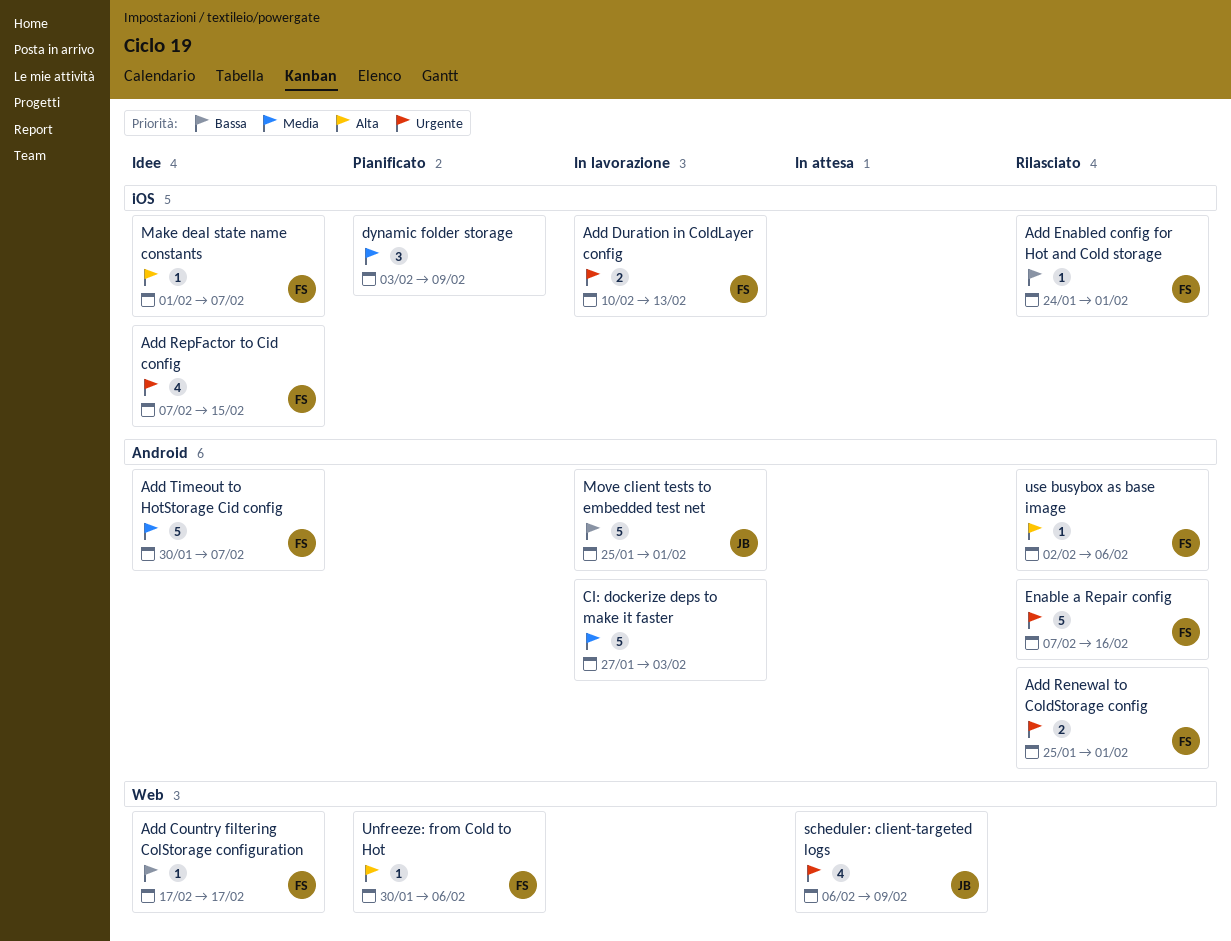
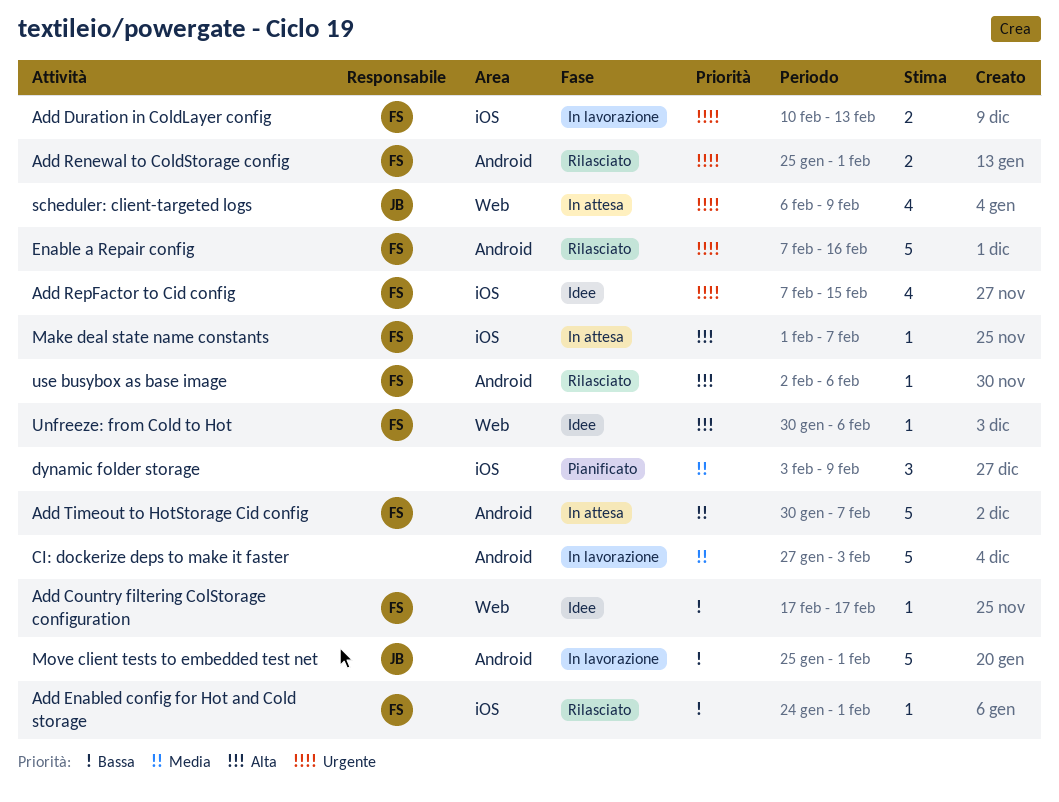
Add Timeout to HotStorage Cid config, status: Idee -> In attesa
Make deal state name constants, status: Idee -> In attesa
Unfreeze: from Cold to Hot, status: Pianificato -> Idee

